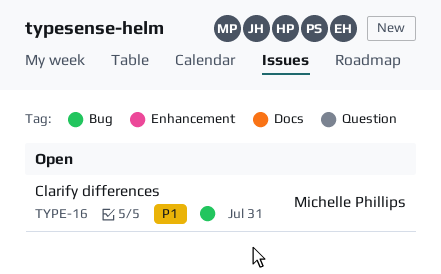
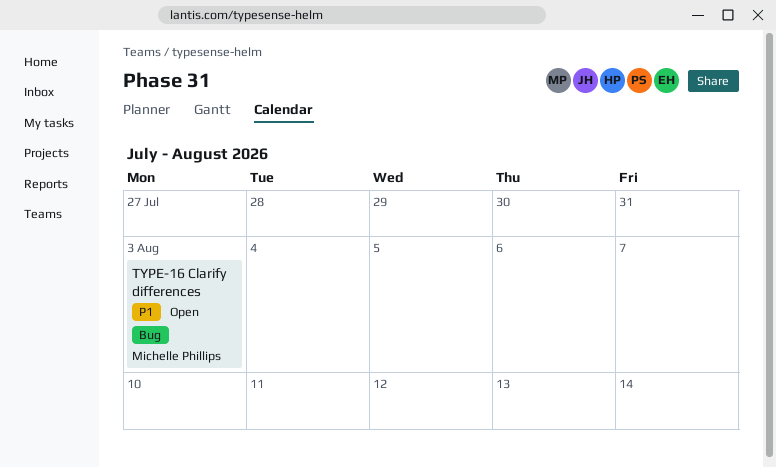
TYPE-16, due: Jul 31 -> Aug 3

